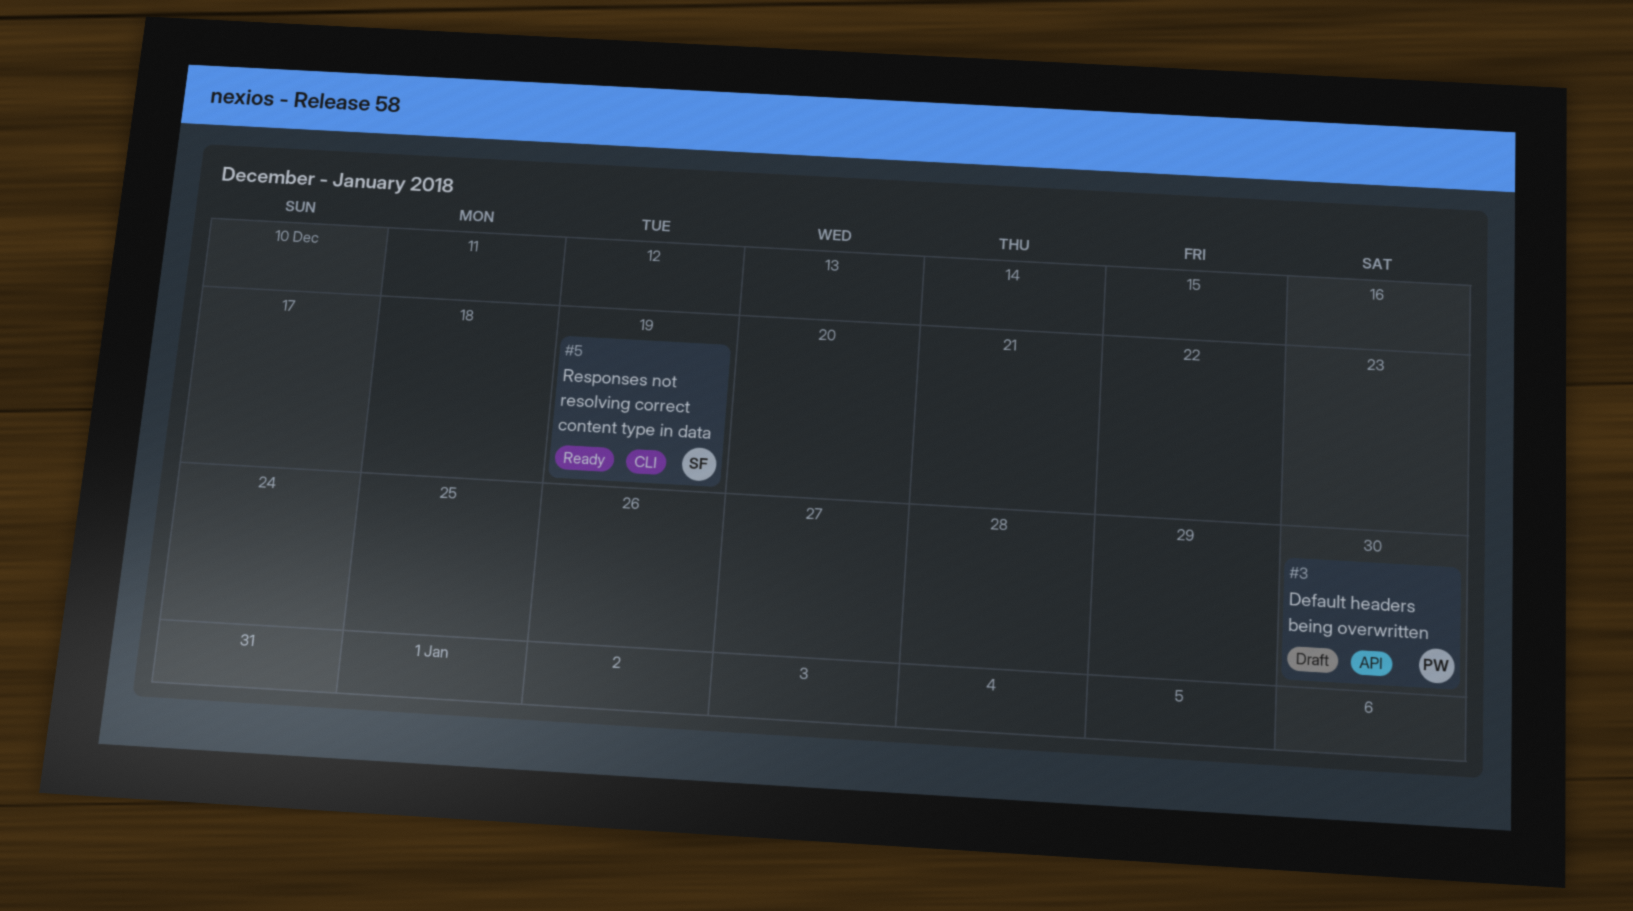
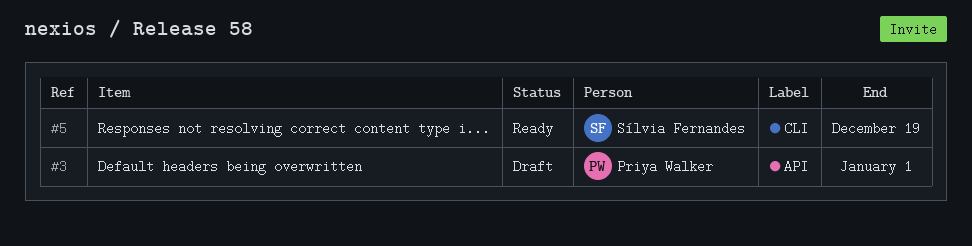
#3, due: Dec 30 -> Jan 1

